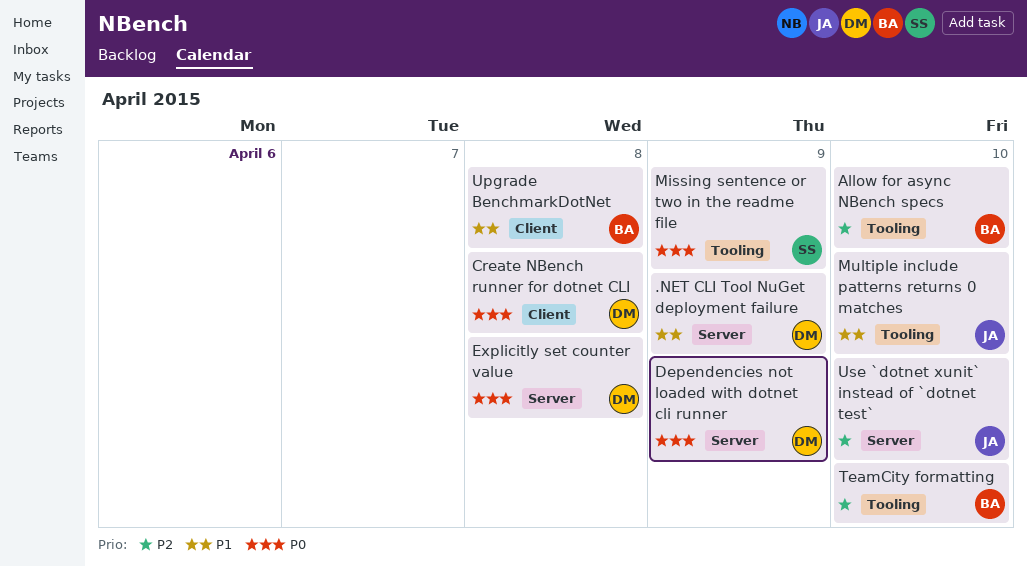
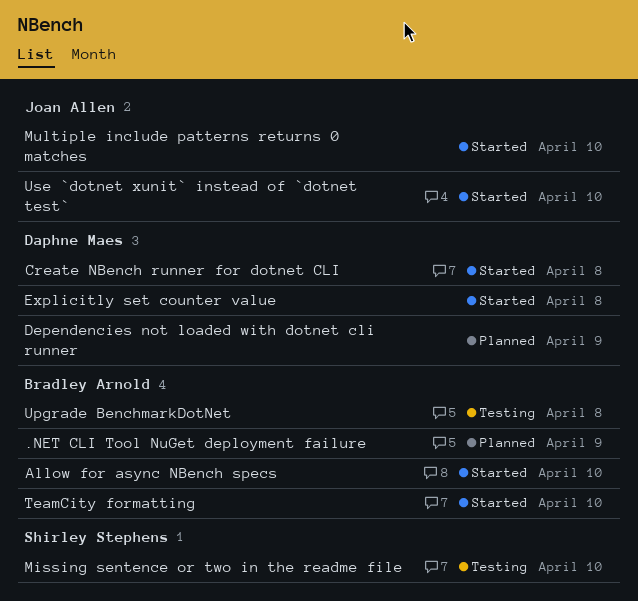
.NET CLI Tool NuGet deployment failure, owner: Daphne Maes -> Bradley Arnold
Missing sentence or two in the readme file, due: Apr 9 -> Apr 10

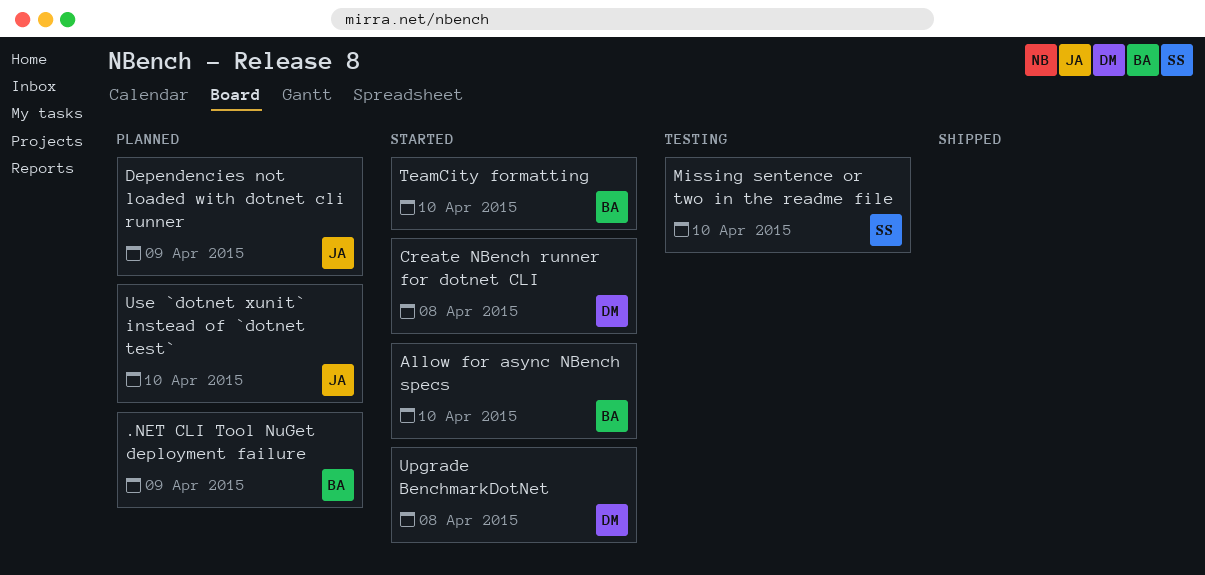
Dependencies not loaded with dotnet cli runner, owner: Daphne Maes -> Joan Allen
Explicitly set counter value: present -> none
Multiple include patterns returns 0 matches: present -> none
Upgrade BenchmarkDotNet, status: Testing -> Started
Upgrade BenchmarkDotNet, owner: Bradley Arnold -> Daphne Maes
Use `dotnet xunit` instead of `dotnet test`, status: Started -> Planned

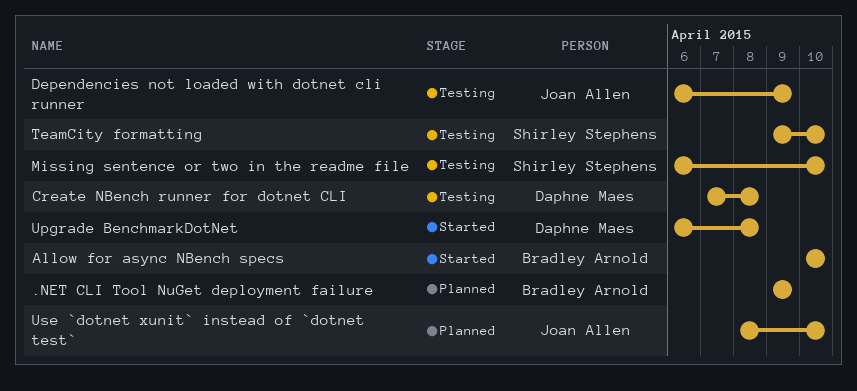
Create NBench runner for dotnet CLI, status: Started -> Testing
Dependencies not loaded with dotnet cli runner, status: Planned -> Testing
TeamCity formatting, status: Started -> Testing
TeamCity formatting, owner: Bradley Arnold -> Shirley Stephens

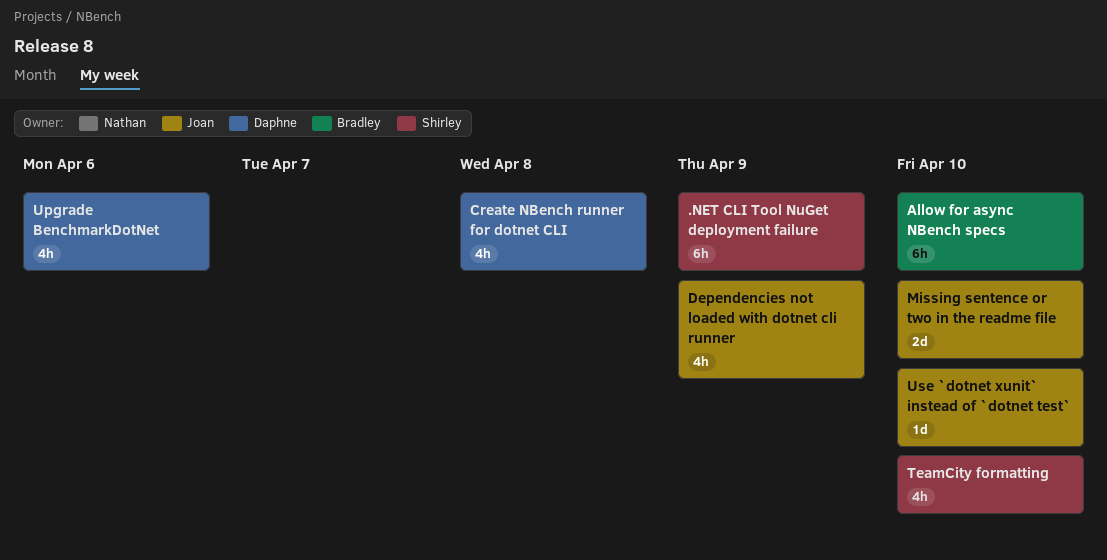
.NET CLI Tool NuGet deployment failure, owner: Bradley Arnold -> Shirley Stephens
Missing sentence or two in the readme file, owner: Shirley Stephens -> Joan Allen
Upgrade BenchmarkDotNet, due: Apr 8 -> Apr 6

